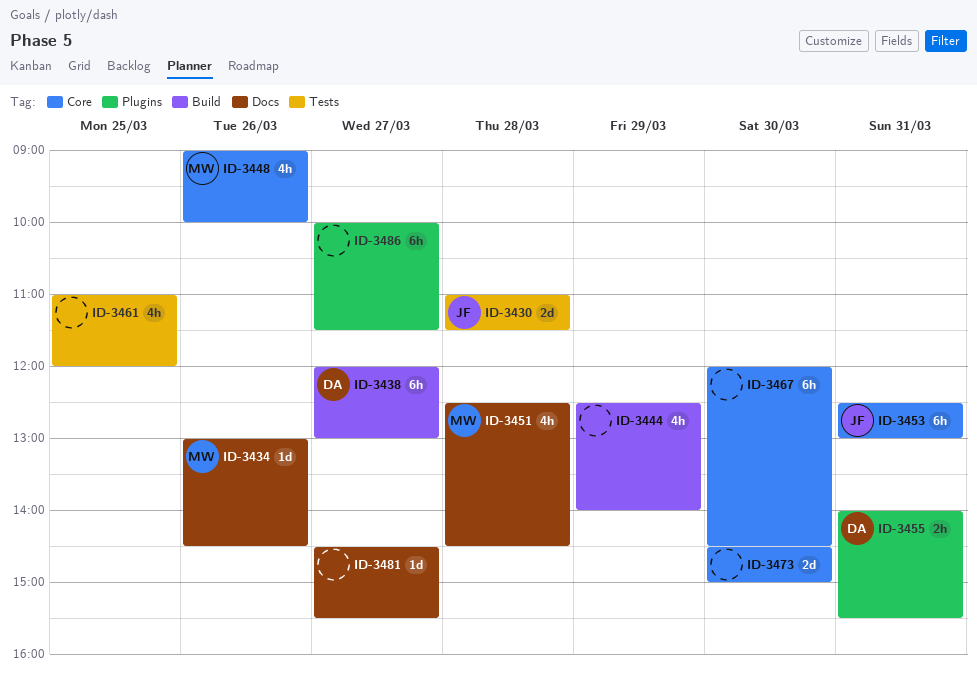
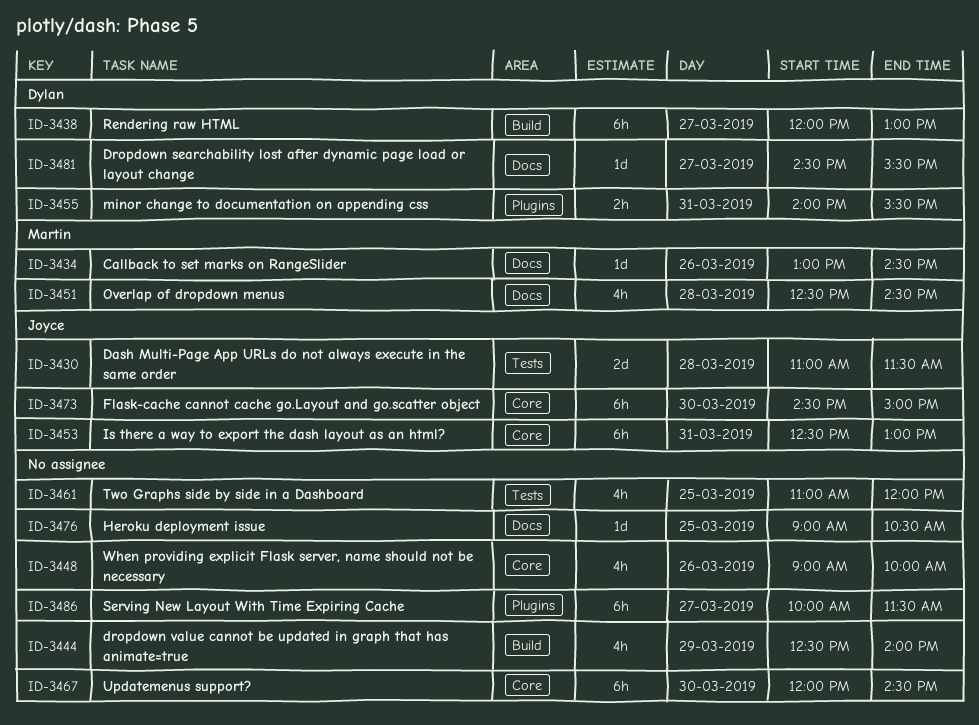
ID-3448, owner: Martin -> none
ID-3473, owner: none -> Joyce
ID-3473, estimate: 2d -> 6h
ID-3476: none -> present
ID-3481, owner: none -> Dylan

